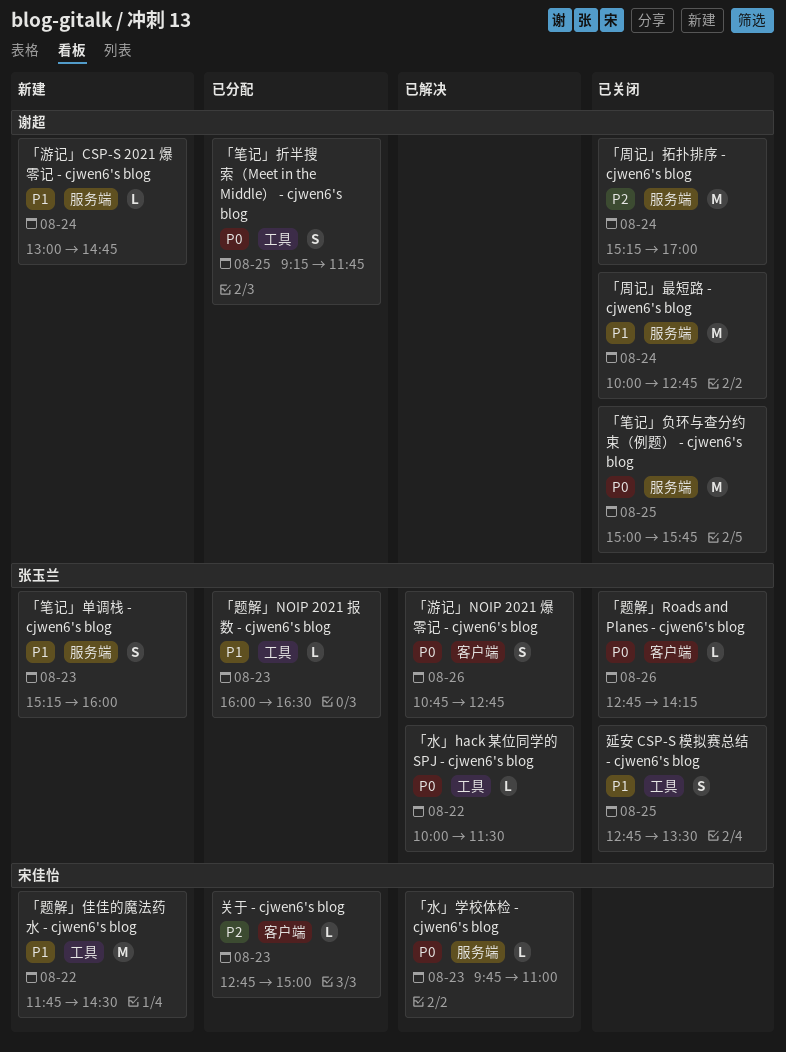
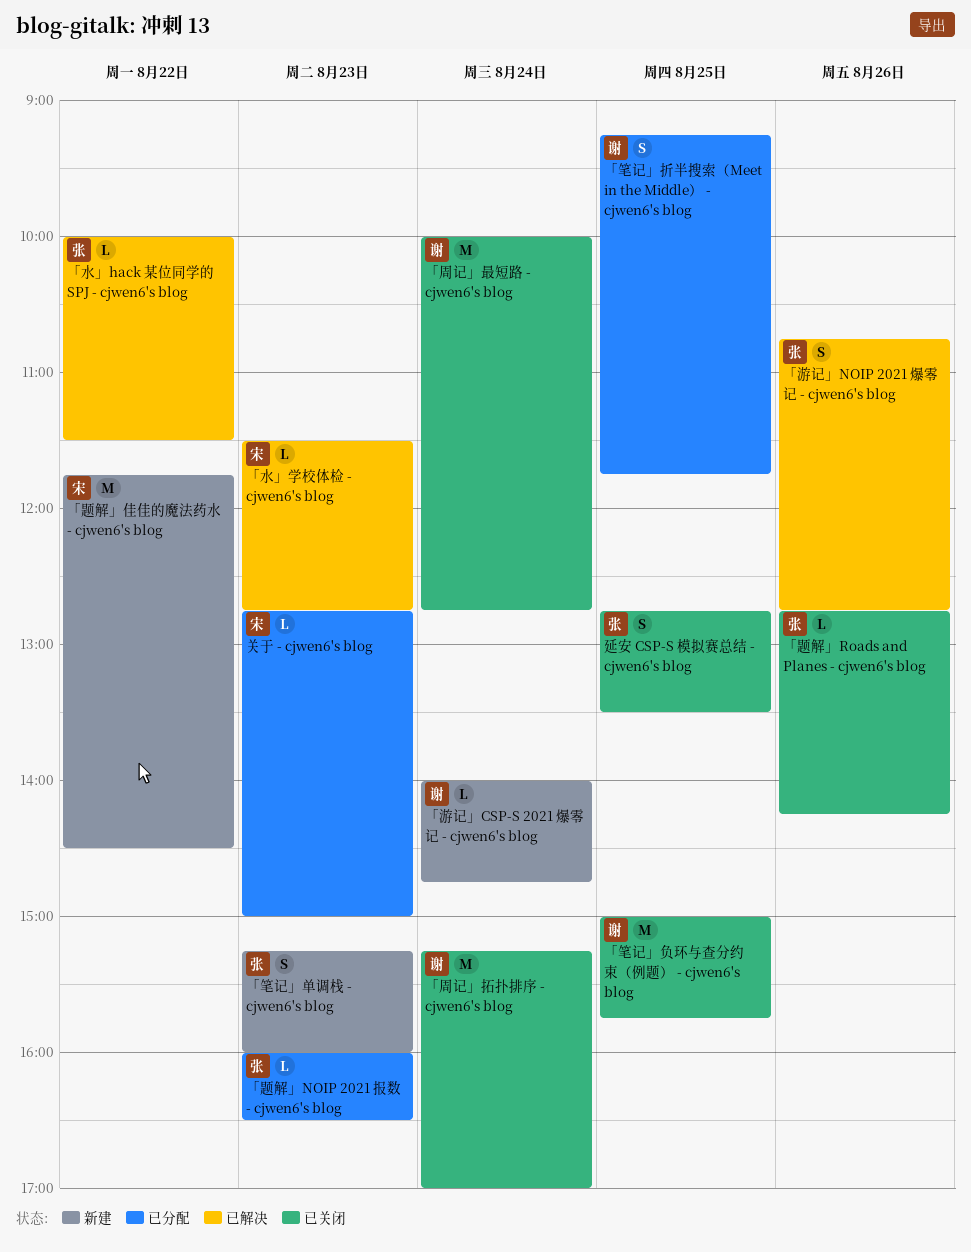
「水」学校体检 - cjwen6's blog, begins: 09:45 -> 11:30
「水」学校体检 - cjwen6's blog, ends: 11:00 -> 12:45
「游记」CSP-S 2021 爆零记 - cjwen6's blog, begins: 13:00 -> 14:00

